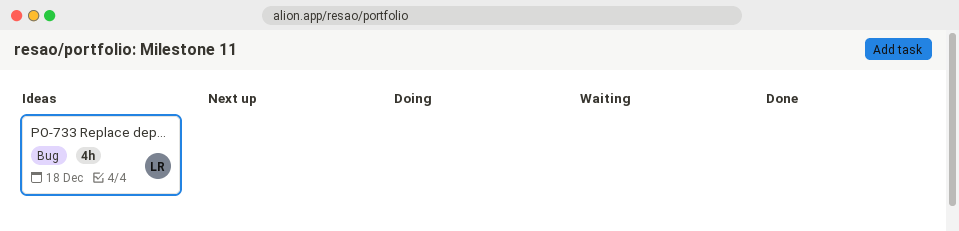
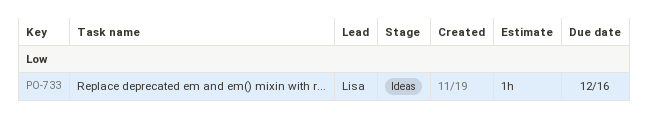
PO-733, estimate: 4h -> 1h
PO-733, due: Dec 18 -> Dec 16

